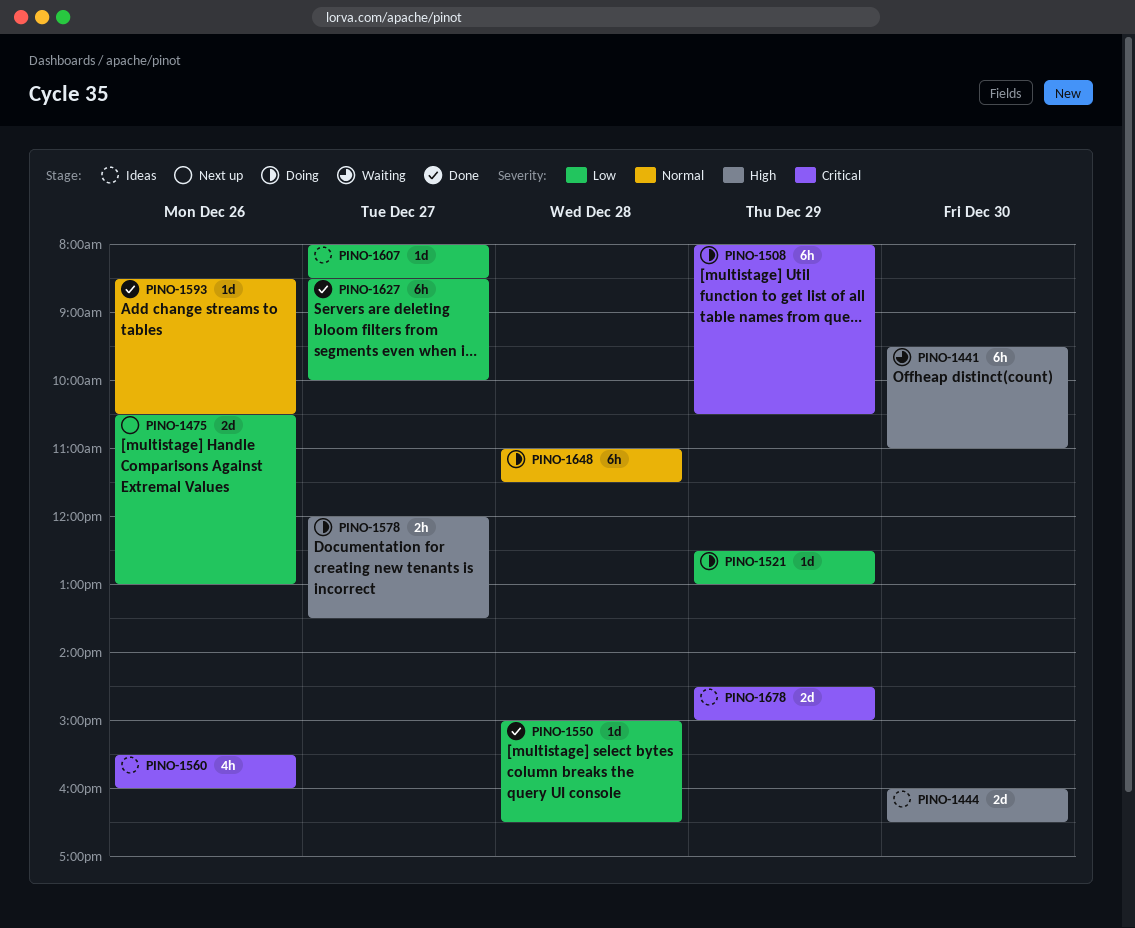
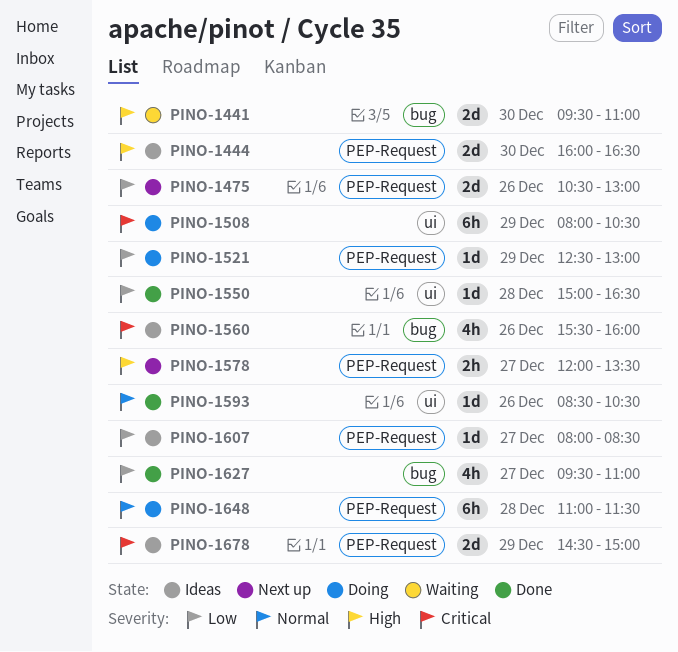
PINO-1441, estimate: 6h -> 2d
PINO-1578, status: Doing -> Next up
PINO-1627, estimate: 6h -> 4h
PINO-1627, begins: 08:30 -> 09:30
PINO-1627, ends: 10:00 -> 11:00

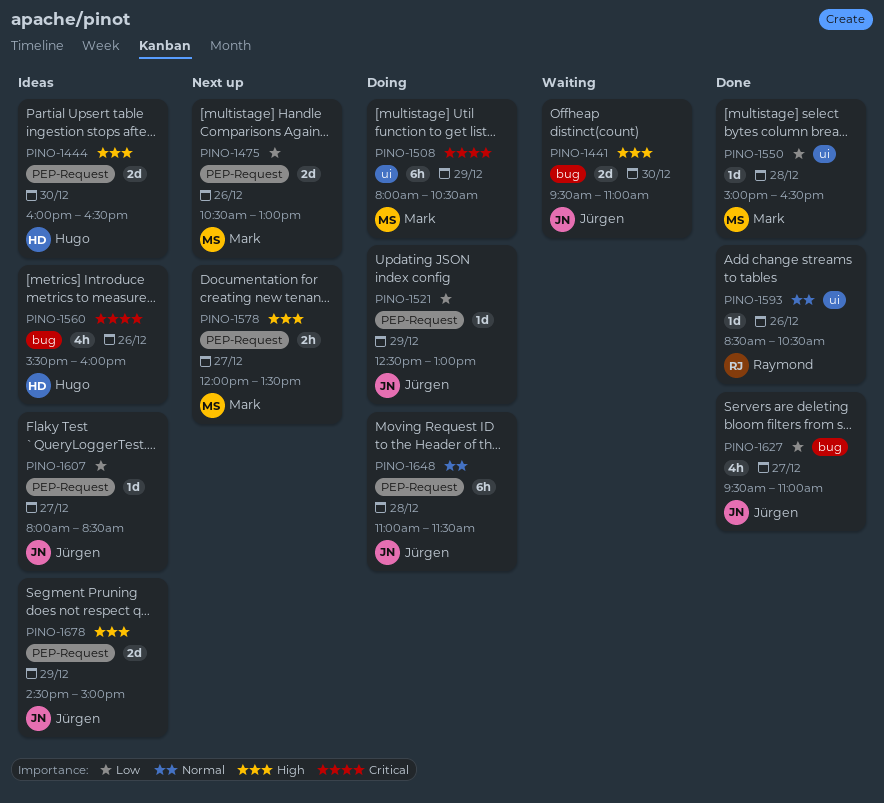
PINO-1678, priority: Critical -> High

